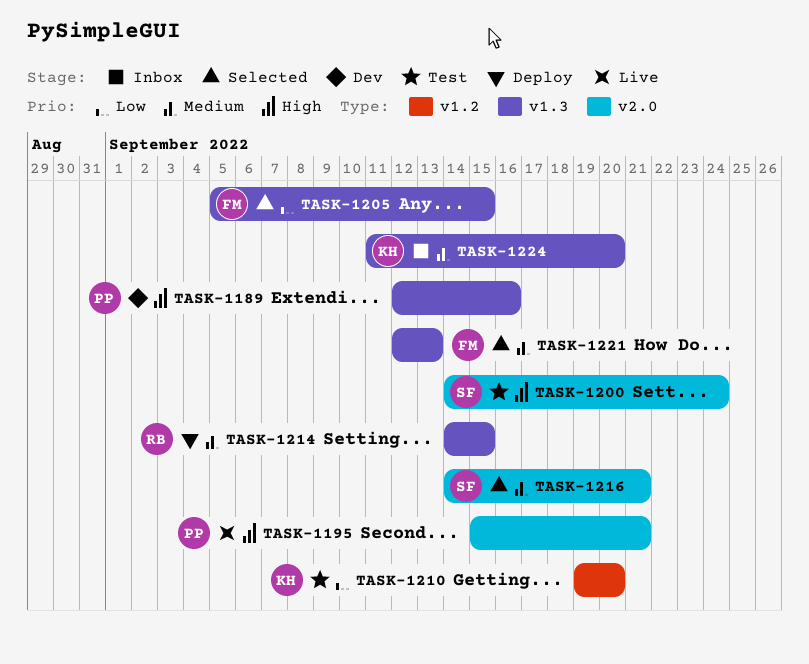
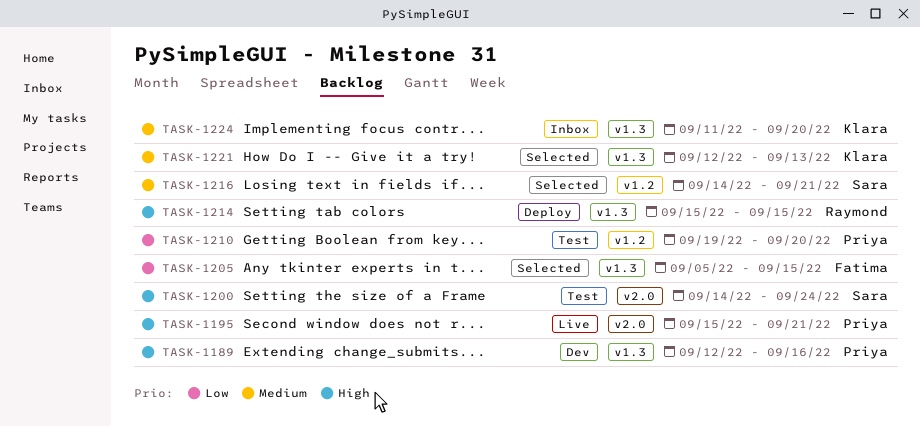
TASK-1210, owner: Klara -> Priya
TASK-1214, priority: Medium -> High
TASK-1214, start: Sep 14 -> Sep 15
TASK-1216, label: v2.0 -> v1.2
TASK-1221, owner: Fatima -> Klara

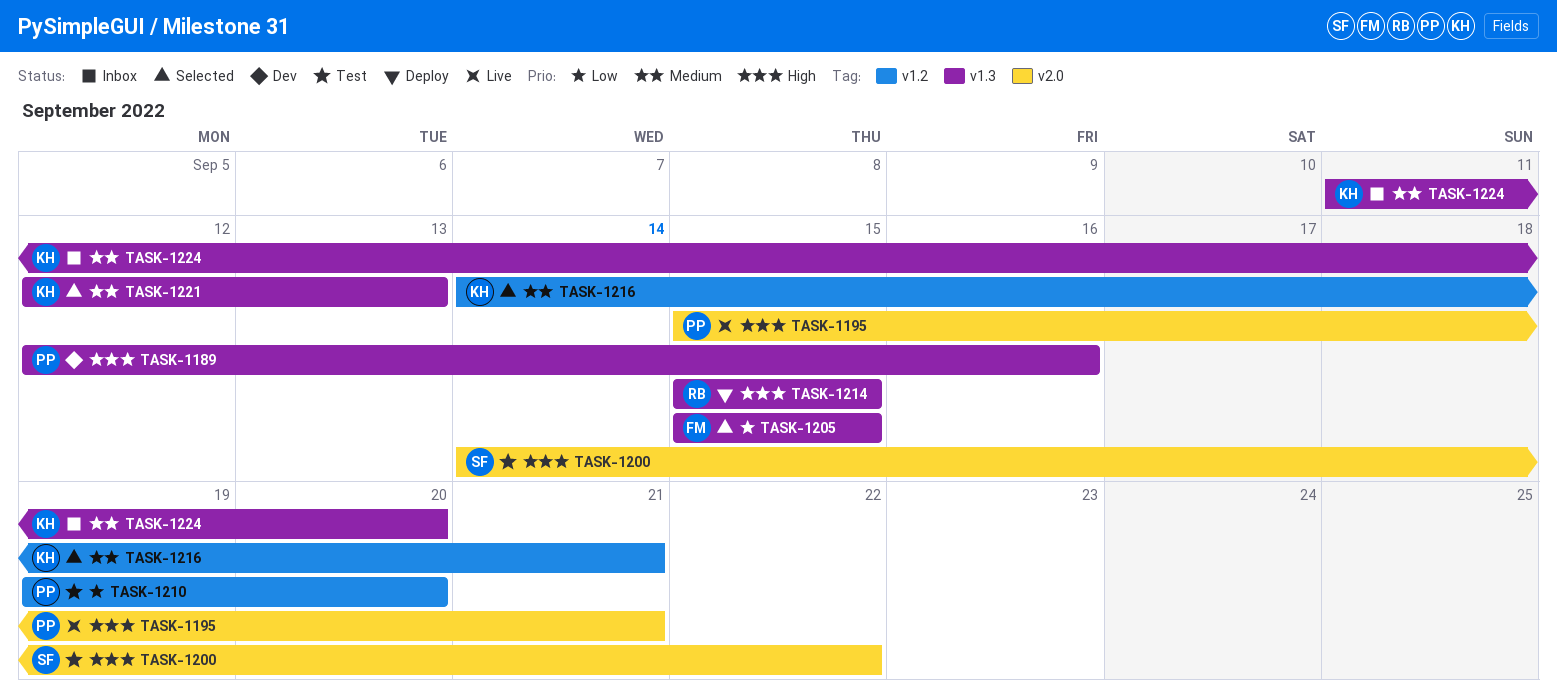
TASK-1200, due: Sep 24 -> Sep 22
TASK-1205, start: Sep 5 -> Sep 15
TASK-1216, owner: Sara -> Klara

